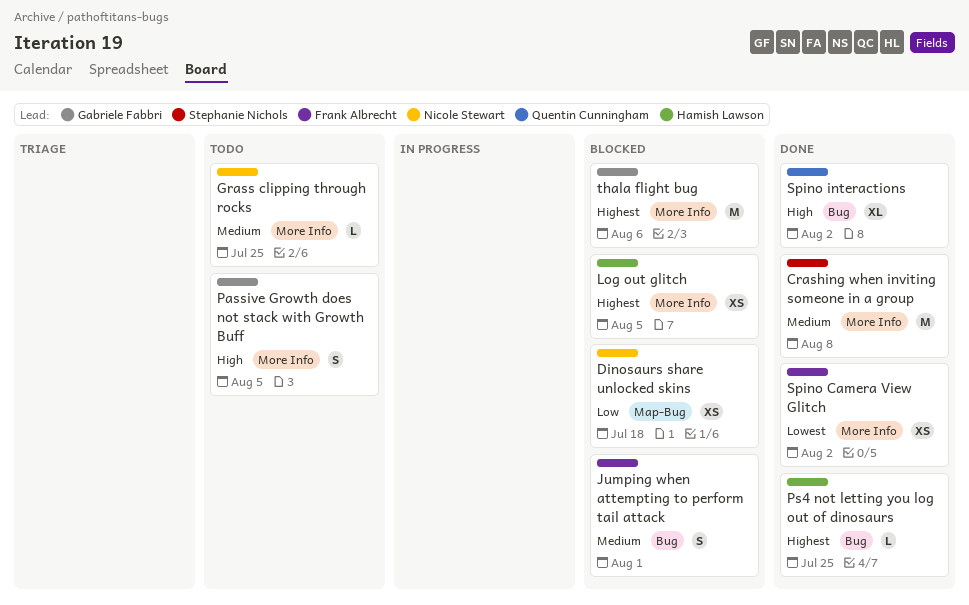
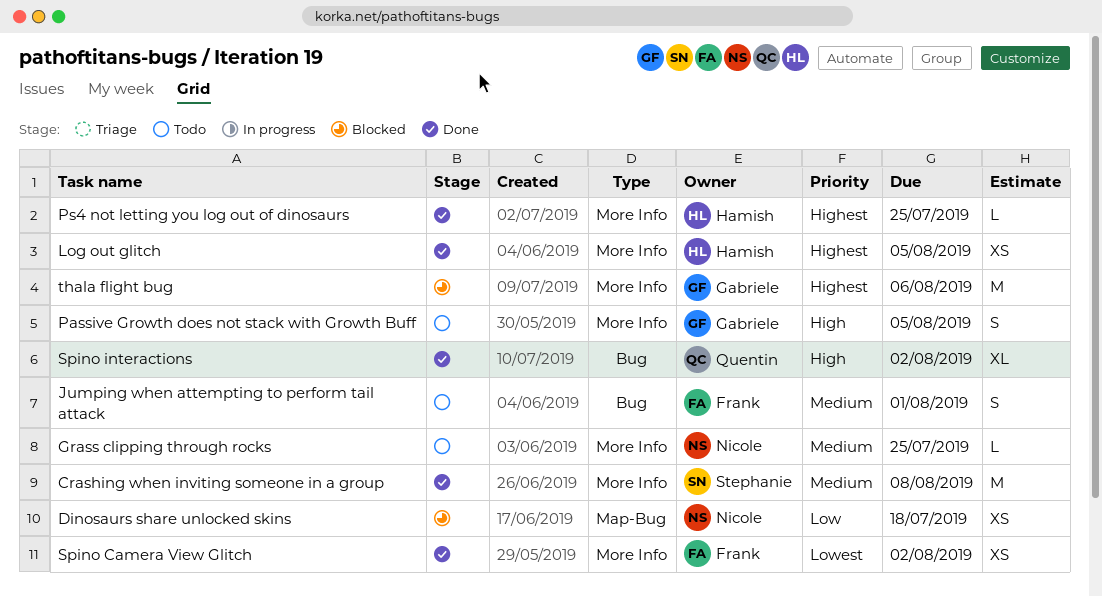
Jumping when attempting to perform tail attack, status: Blocked -> Todo
Log out glitch, status: Blocked -> Done
Ps4 not letting you log out of dinosaurs, label: Bug -> More Info

